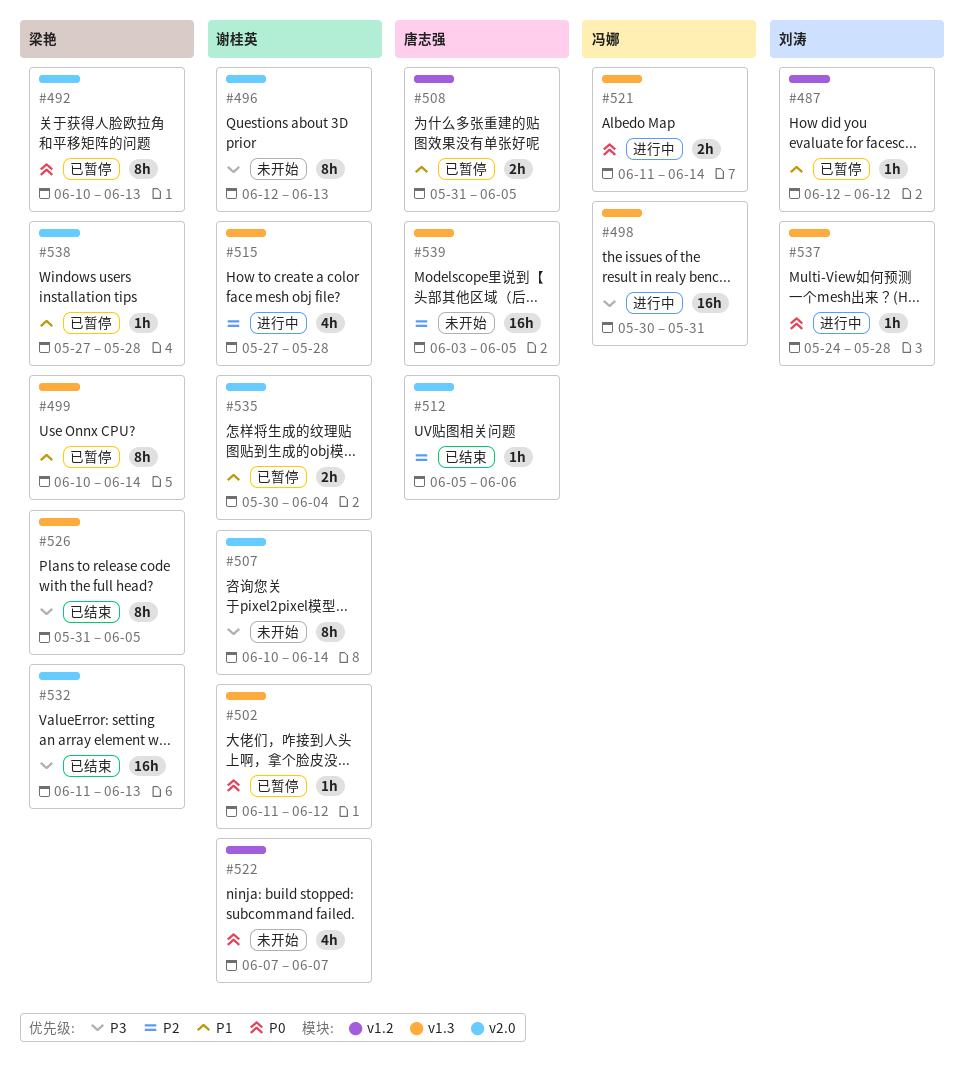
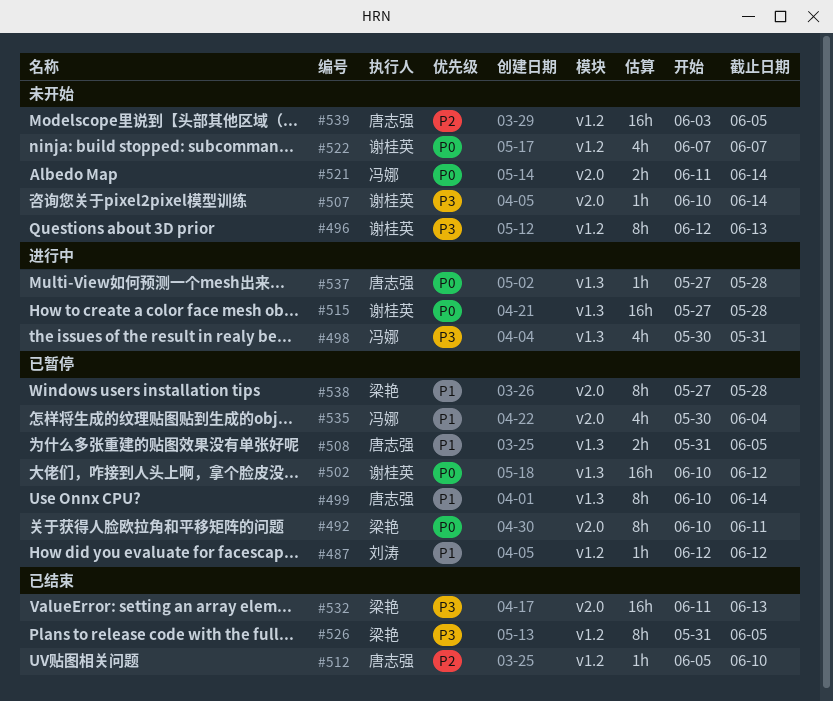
#492, due: Jun 13 -> Jun 11
#496, label: v2.0 -> v1.2
#498, estimate: 16h -> 4h
#499, owner: 梁艳 -> 唐志强
#502, estimate: 1h -> 16h
#502, start: Jun 11 -> Jun 10
#507, estimate: 8h -> 1h
#508, label: v1.2 -> v1.3
#512, label: v2.0 -> v1.2
#512, due: Jun 6 -> Jun 10
#515, priority: P2 -> P0
#515, estimate: 4h -> 16h
#521, status: 进行中 -> 未开始
#521, label: v1.3 -> v2.0
#526, label: v1.3 -> v1.2
#535, owner: 谢桂英 -> 冯娜
#535, estimate: 2h -> 4h
#537, owner: 刘涛 -> 唐志强
#537, start: May 24 -> May 27
#538, estimate: 1h -> 8h
#539, label: v1.3 -> v1.2

